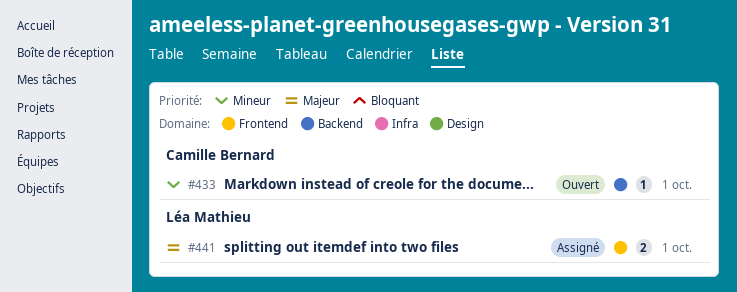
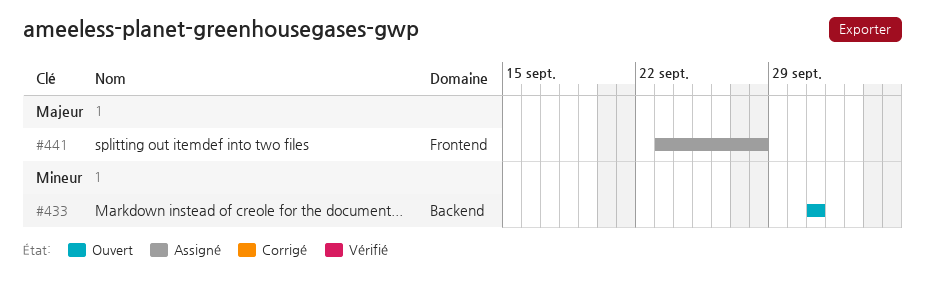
#441, due: Oct 1 -> Sep 28

